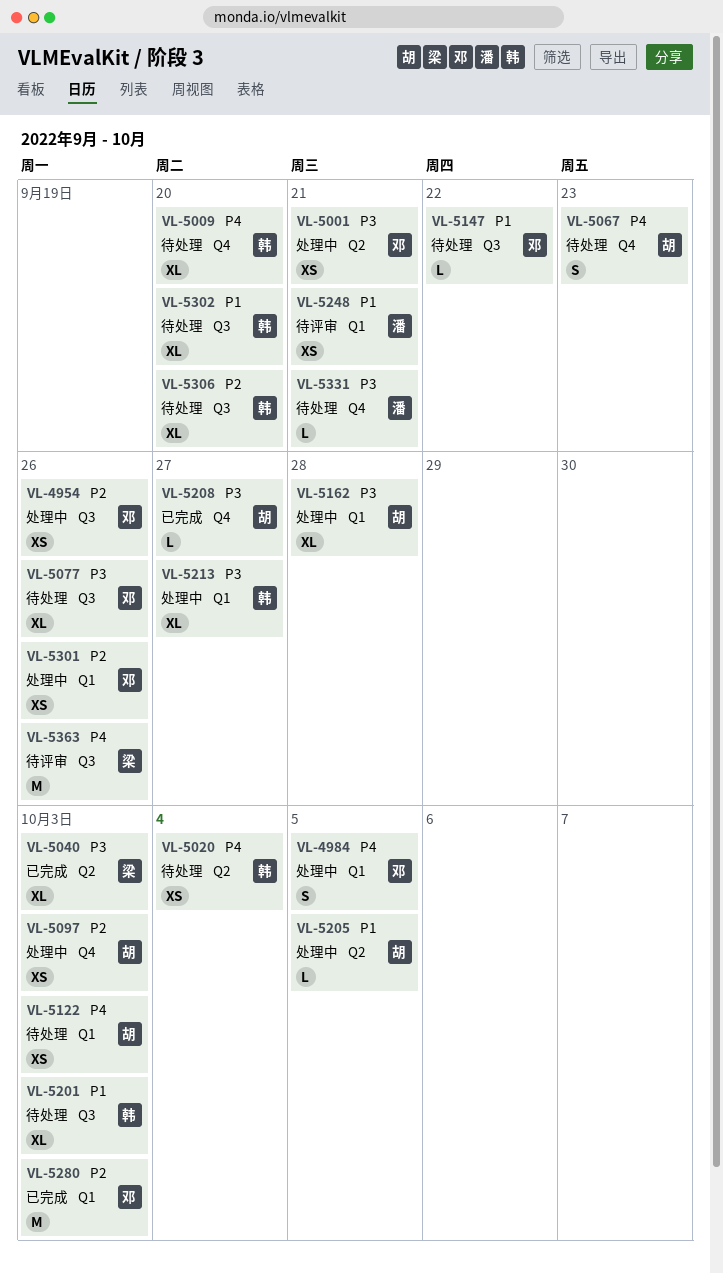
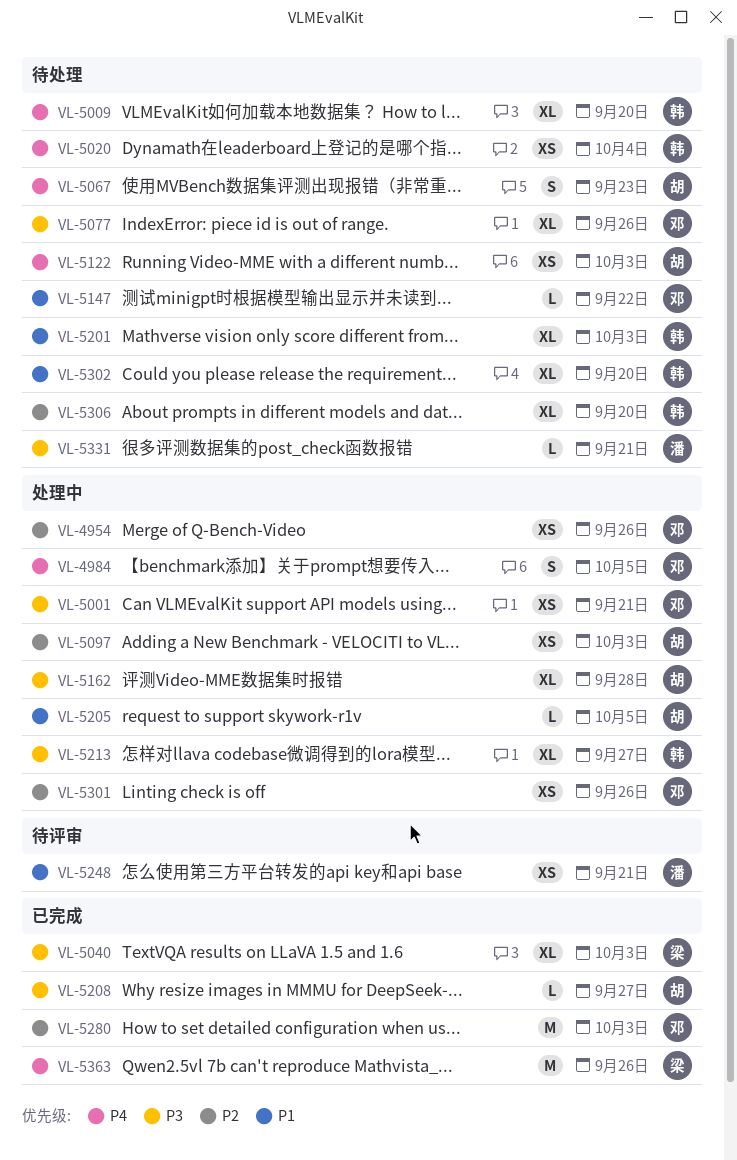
VL-5363, status: 待评审 -> 已完成

